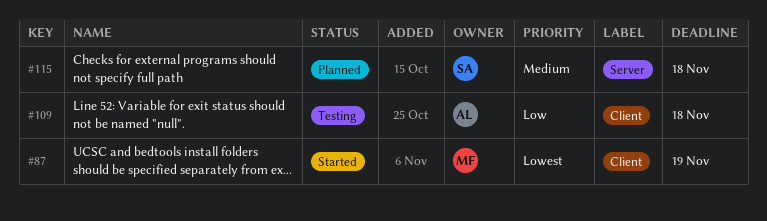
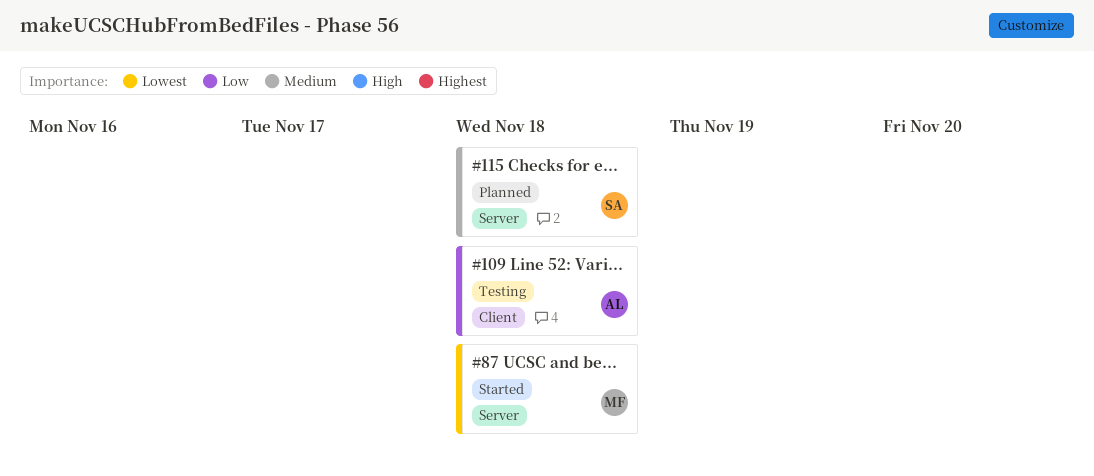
#87, label: Client -> Server
#87, due: Nov 19 -> Nov 18

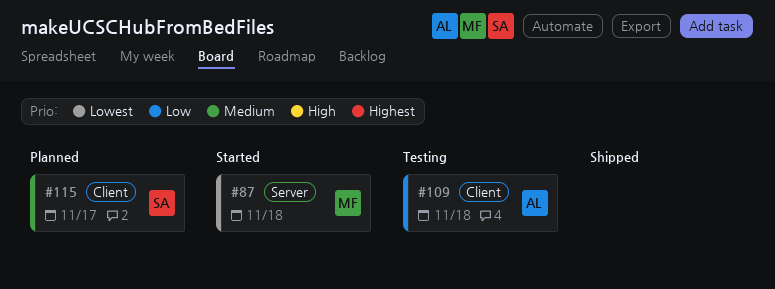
#115, label: Server -> Client
#115, due: Nov 18 -> Nov 17

